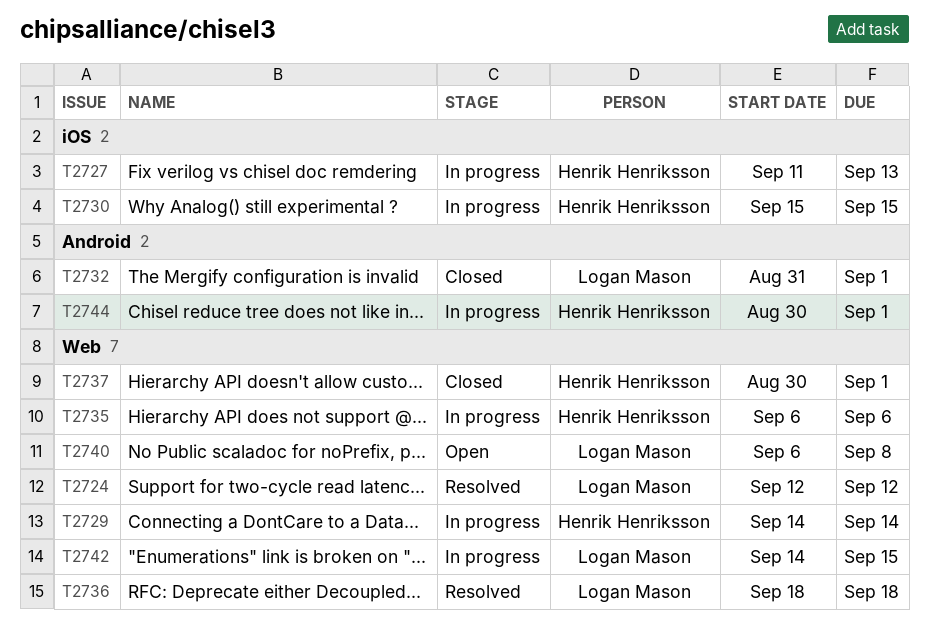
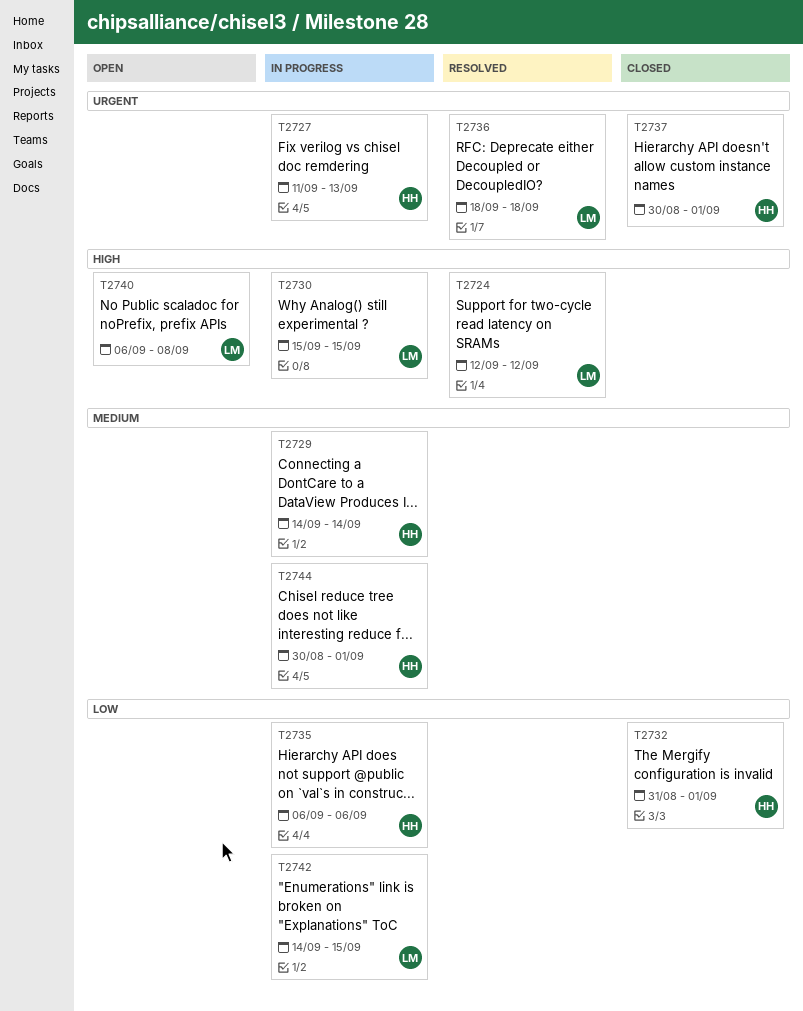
T2730, owner: Henrik Henriksson -> Logan Mason
T2732, owner: Logan Mason -> Henrik Henriksson

